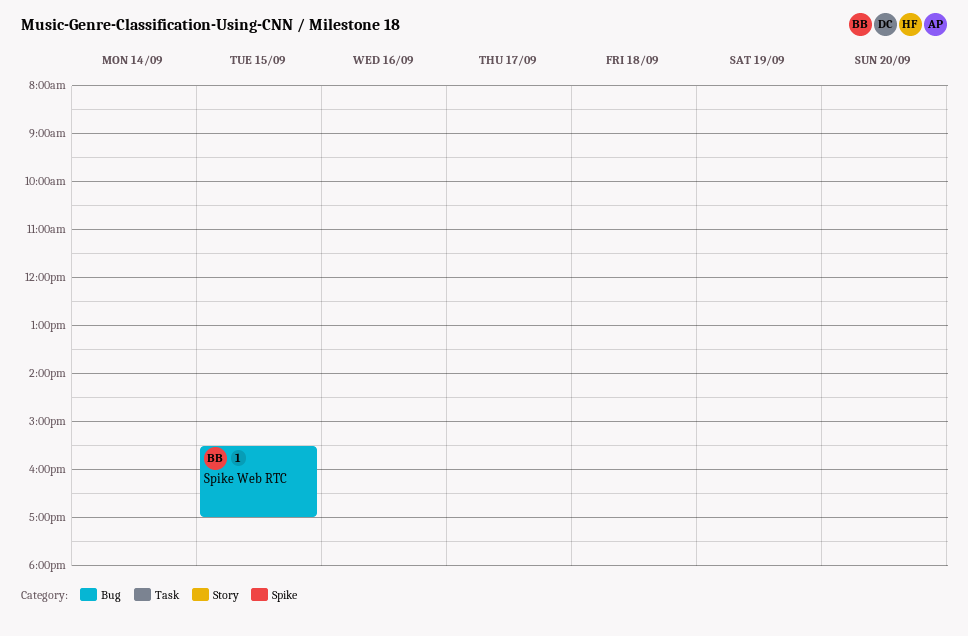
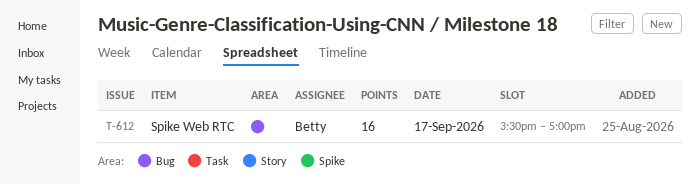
Spike Web RTC, estimate: 1 -> 16
Spike Web RTC, day: Sep 15 -> Sep 17

